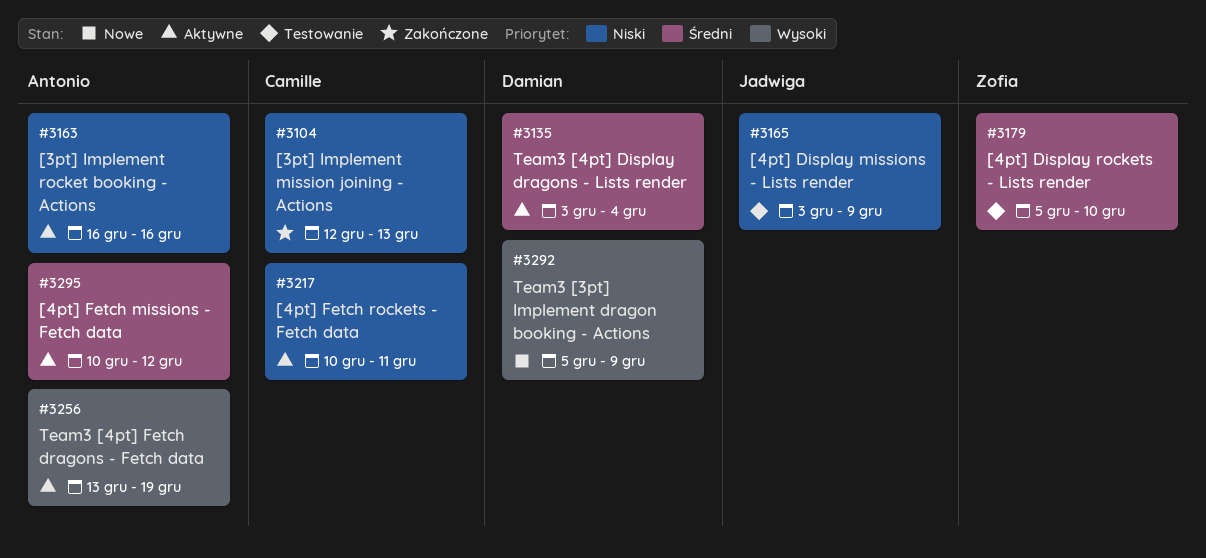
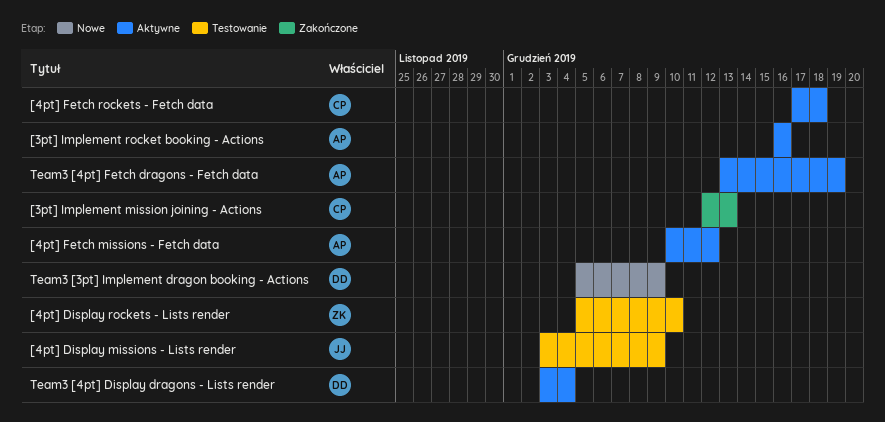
[4pt] Fetch rockets - Fetch data, start: Dec 10 -> Dec 17
[4pt] Fetch rockets - Fetch data, due: Dec 11 -> Dec 18

